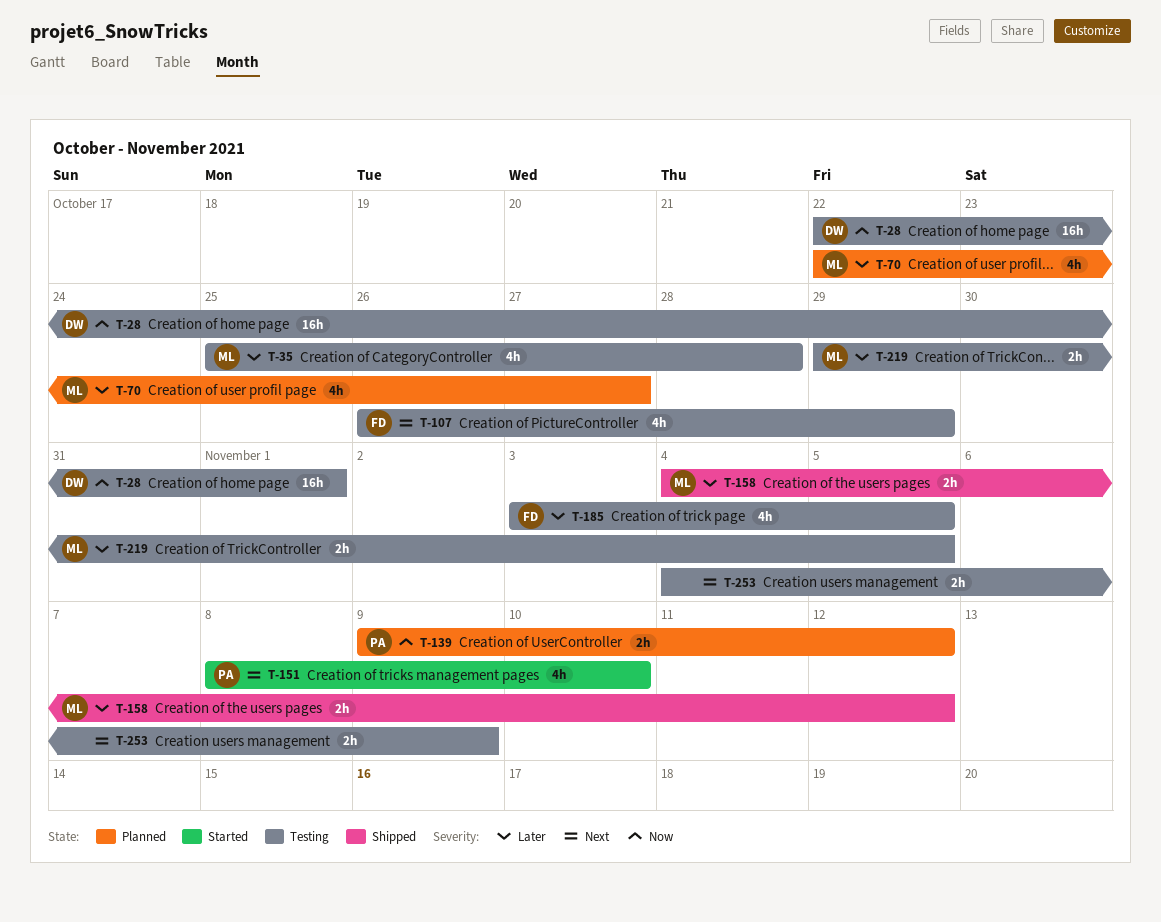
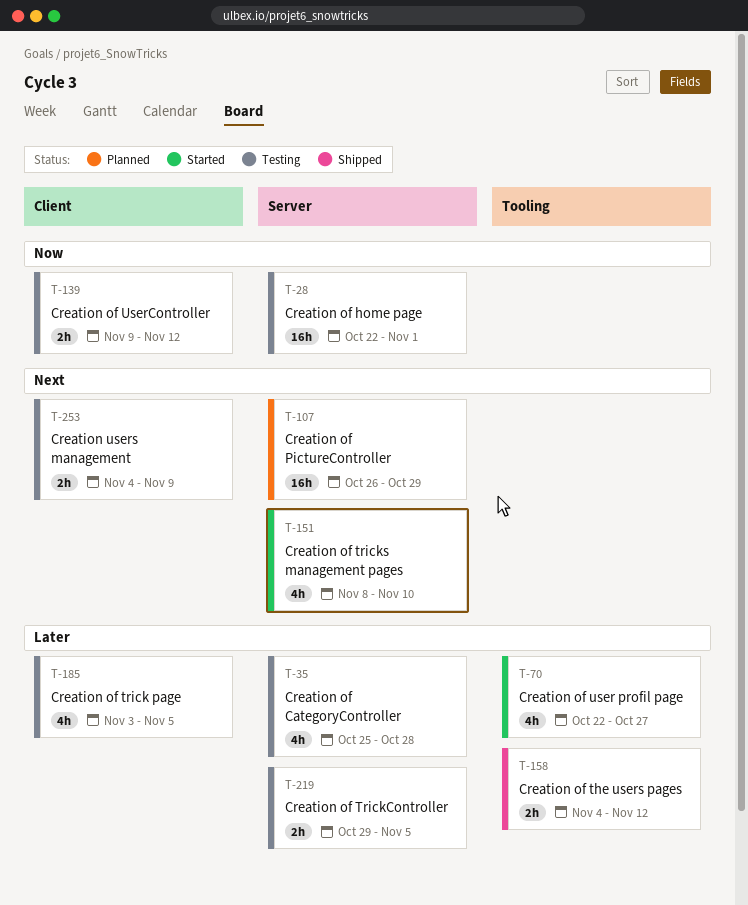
T-70, status: Planned -> Started
T-107, status: Testing -> Planned
T-107, estimate: 4h -> 16h
T-139, status: Planned -> Testing

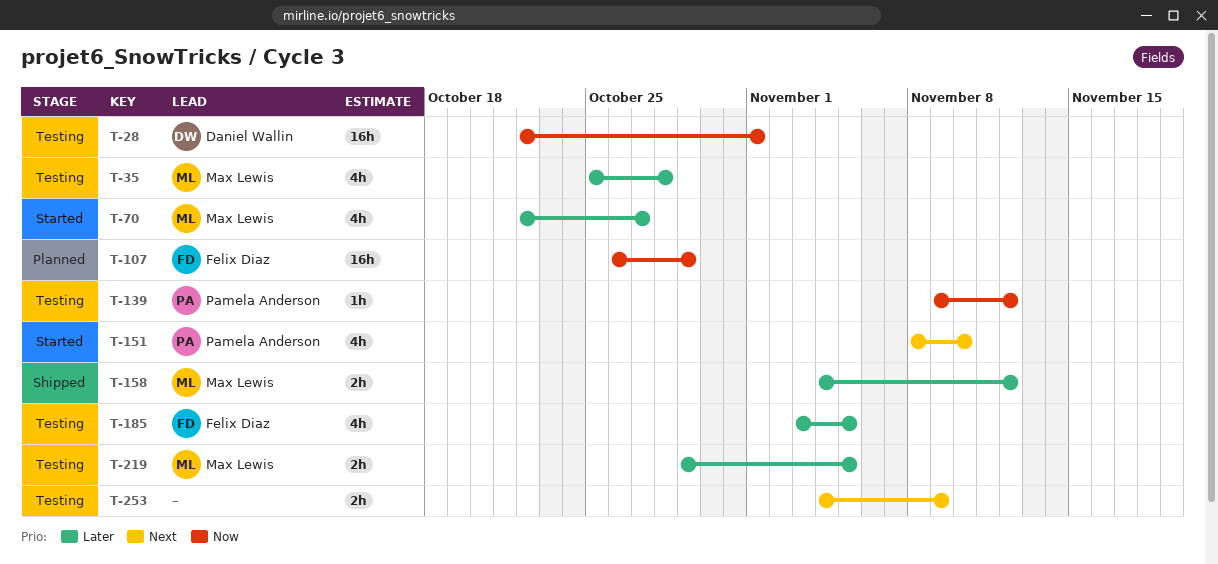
T-107, priority: Next -> Now
T-139, estimate: 2h -> 1h

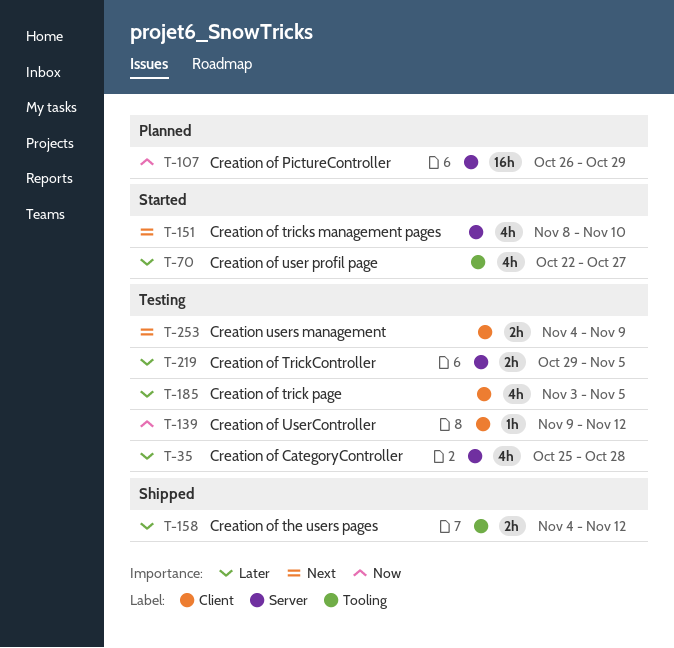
T-28: present -> none

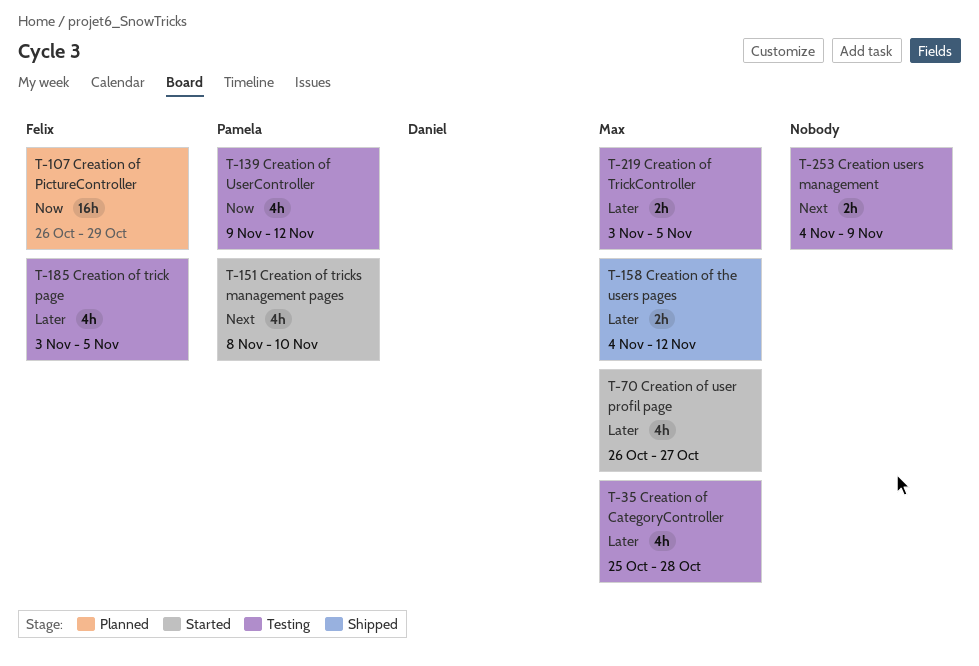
T-70, start: Oct 22 -> Oct 26
T-139, estimate: 1h -> 4h
T-219, start: Oct 29 -> Nov 3

